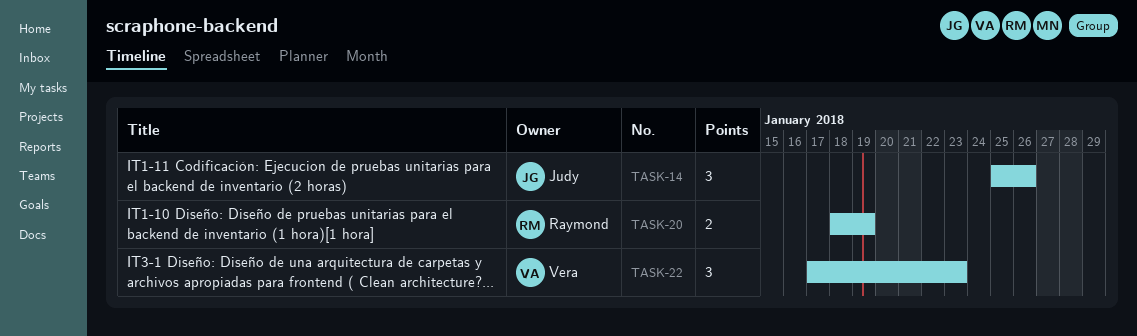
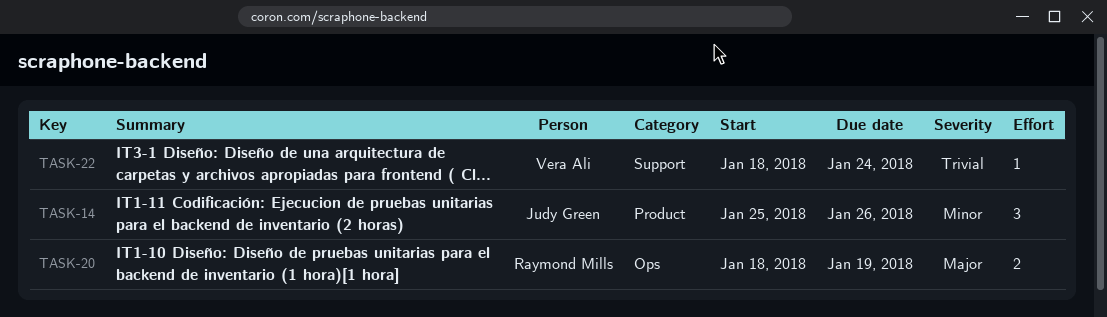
TASK-22, estimate: 3 -> 1
TASK-22, start: Jan 17 -> Jan 18
TASK-22, due: Jan 23 -> Jan 24

